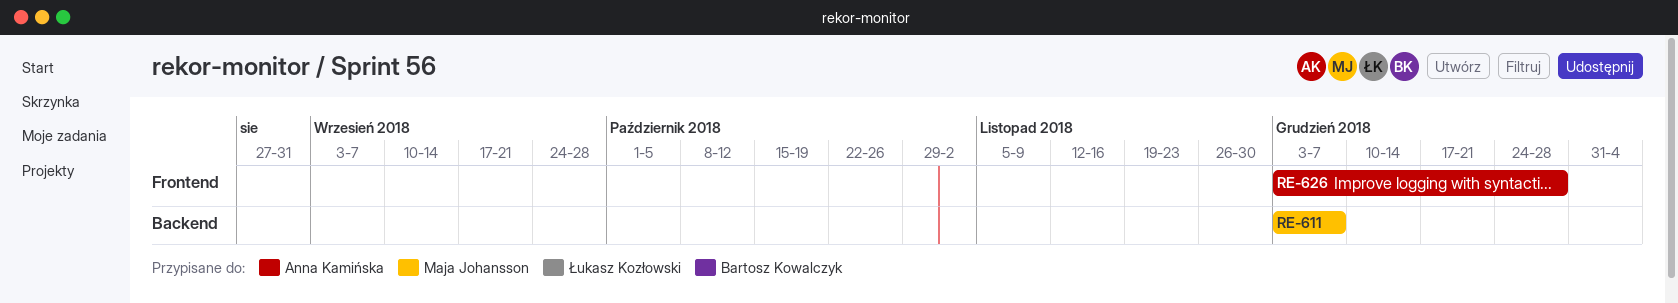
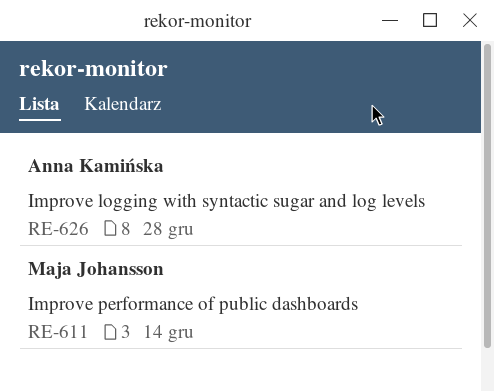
RE-611, due: Dec 7 -> Dec 14

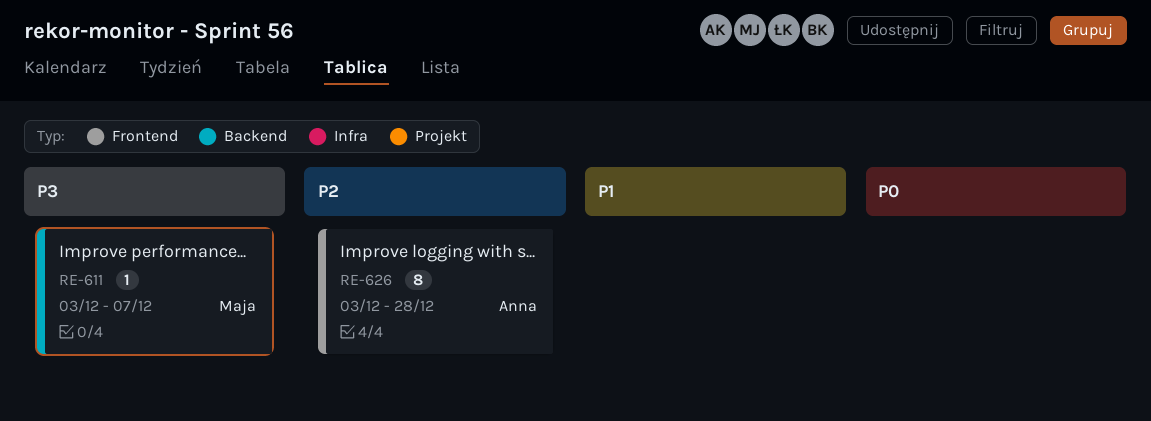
RE-611, due: Dec 14 -> Dec 7

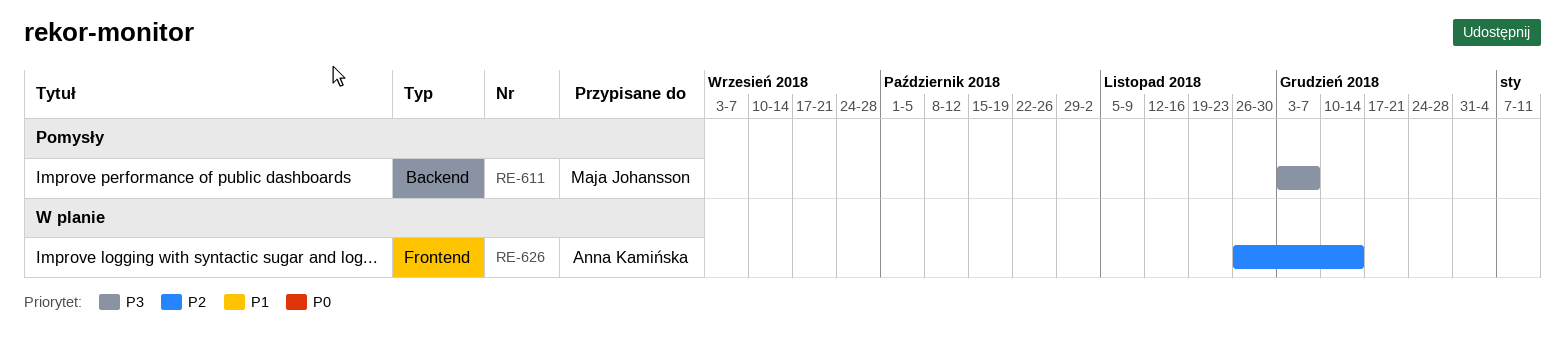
RE-626, start: Dec 3 -> Nov 26
RE-626, due: Dec 28 -> Dec 14

